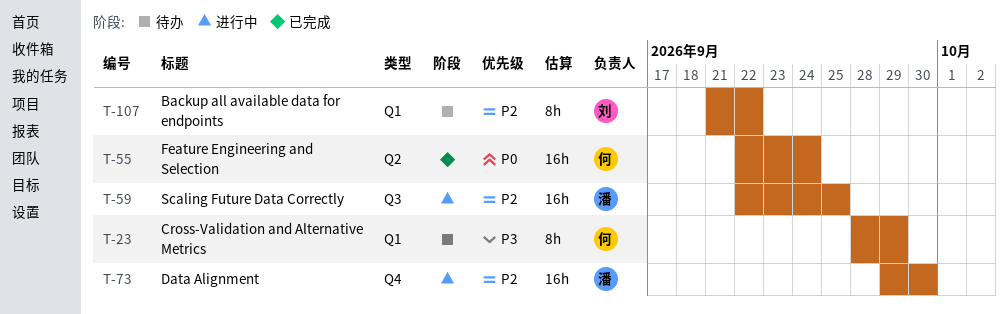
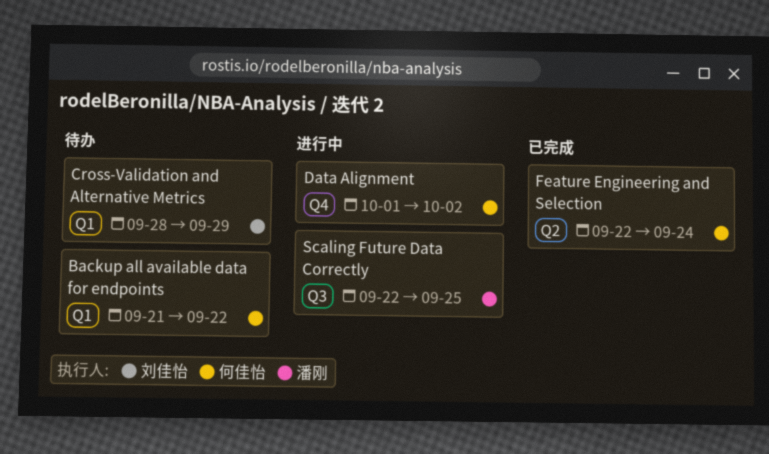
Backup all available data for endpoints, owner: 刘佳怡 -> 何佳怡
Cross-Validation and Alternative Metrics, owner: 何佳怡 -> 刘佳怡
Data Alignment, owner: 潘刚 -> 何佳怡
Data Alignment, start: Sep 29 -> Oct 1
Data Alignment, due: Sep 30 -> Oct 2

